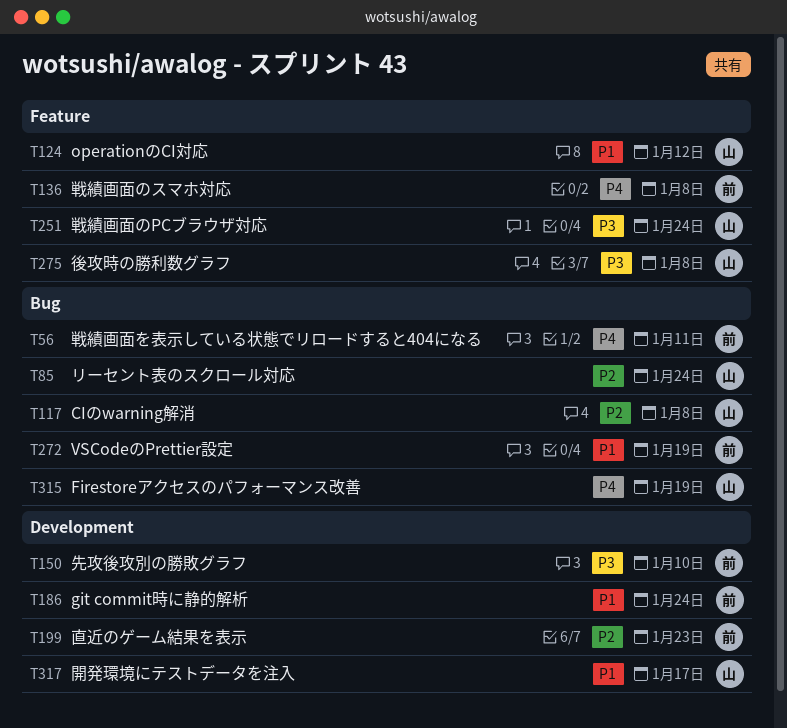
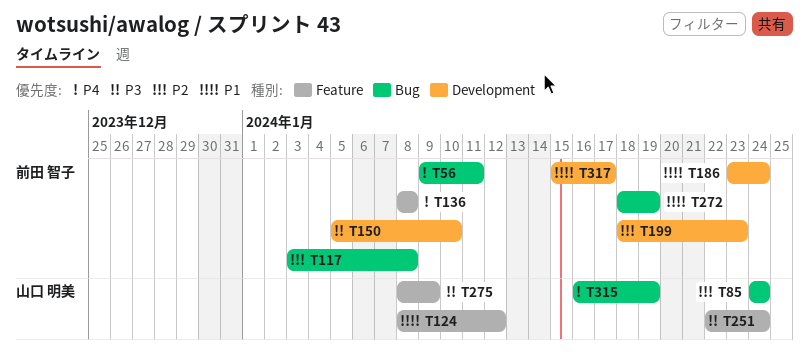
T117, owner: 山口 明美 -> 前田 智子
T275, due: Jan 8 -> Jan 9
T317, owner: 山口 明美 -> 前田 智子

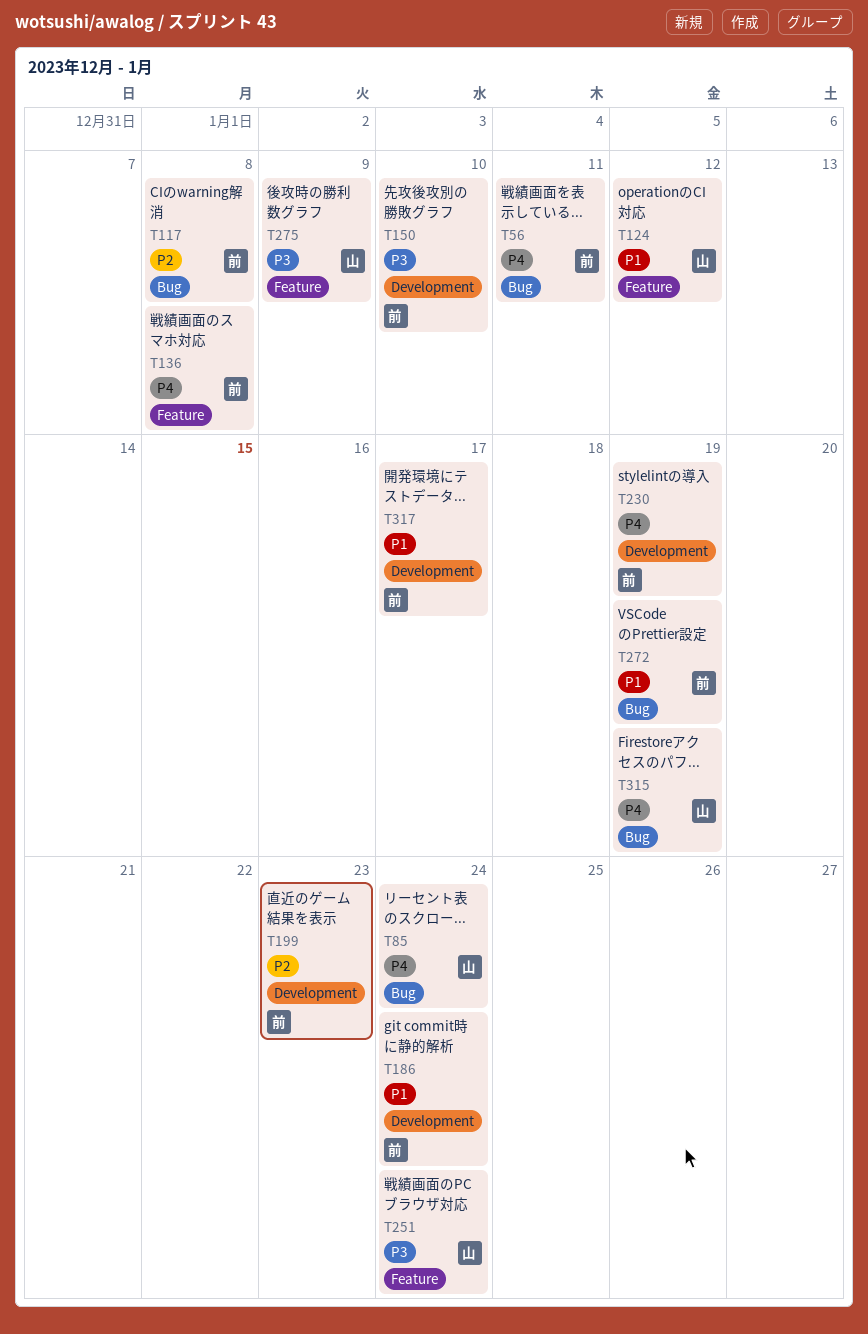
T85, priority: P2 -> P4
T230: none -> present

